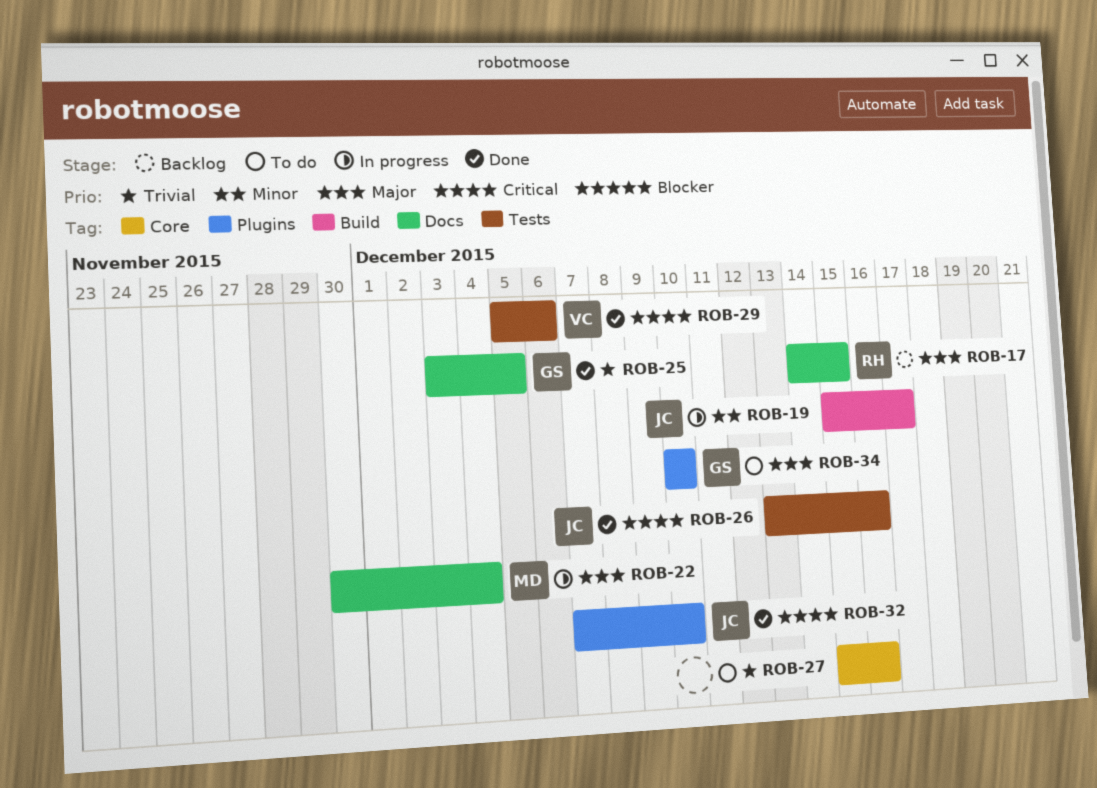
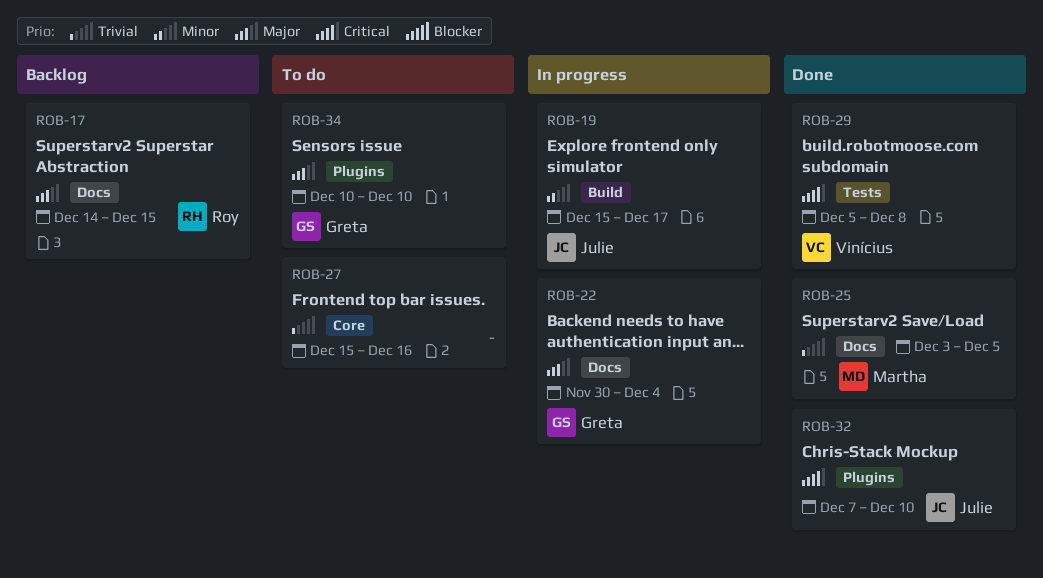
ROB-22, owner: Martha -> Greta
ROB-25, owner: Greta -> Martha
ROB-26: present -> none
ROB-29, due: Dec 6 -> Dec 8

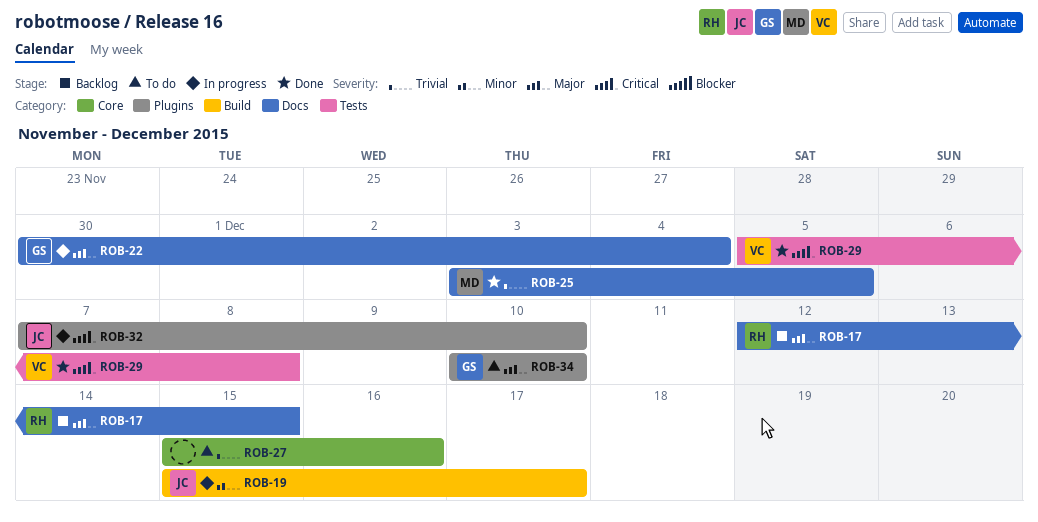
ROB-17, start: Dec 14 -> Dec 12
ROB-32, status: Done -> In progress

